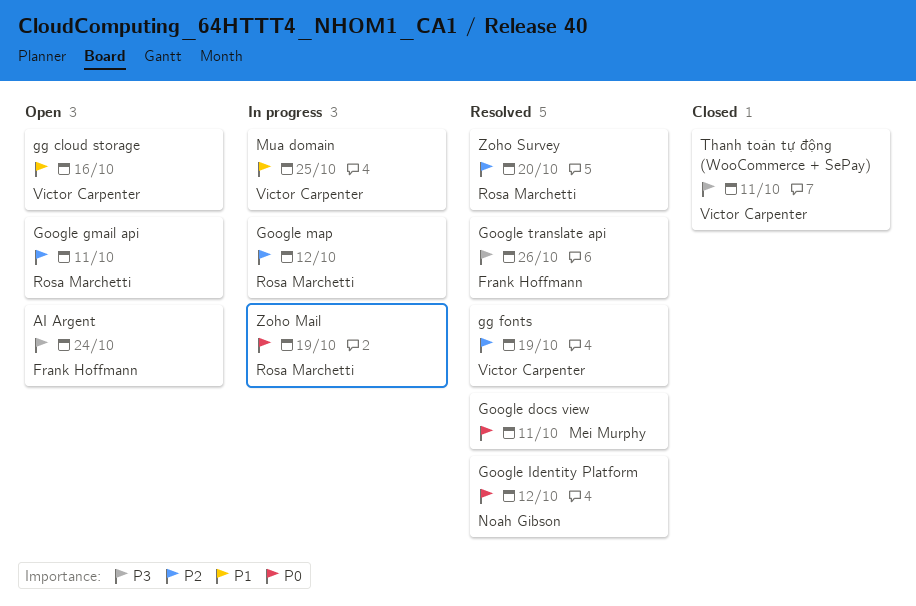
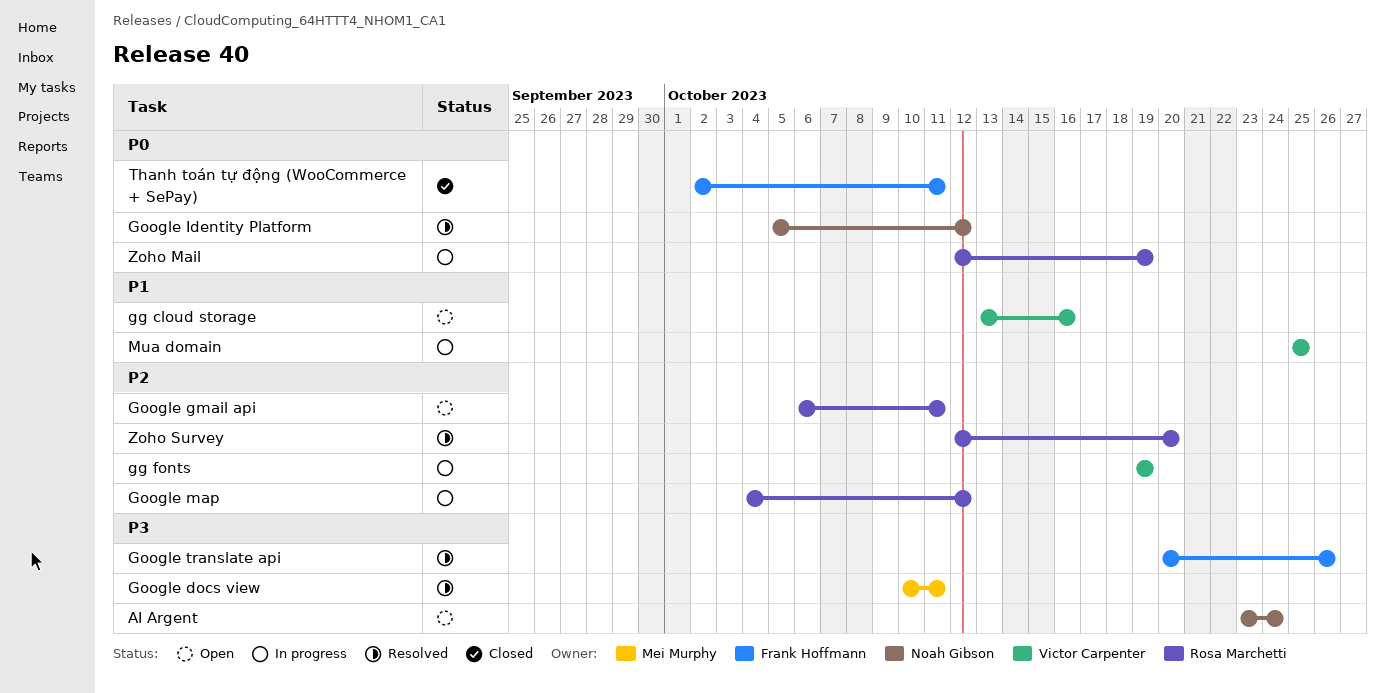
AI Argent, owner: Frank Hoffmann -> Noah Gibson
gg fonts, status: Resolved -> In progress
Google docs view, priority: P0 -> P3
Thanh toán tự động (WooCommerce + SePay), owner: Victor Carpenter -> Frank Hoffmann
Thanh toán tự động (WooCommerce + SePay), priority: P3 -> P0

